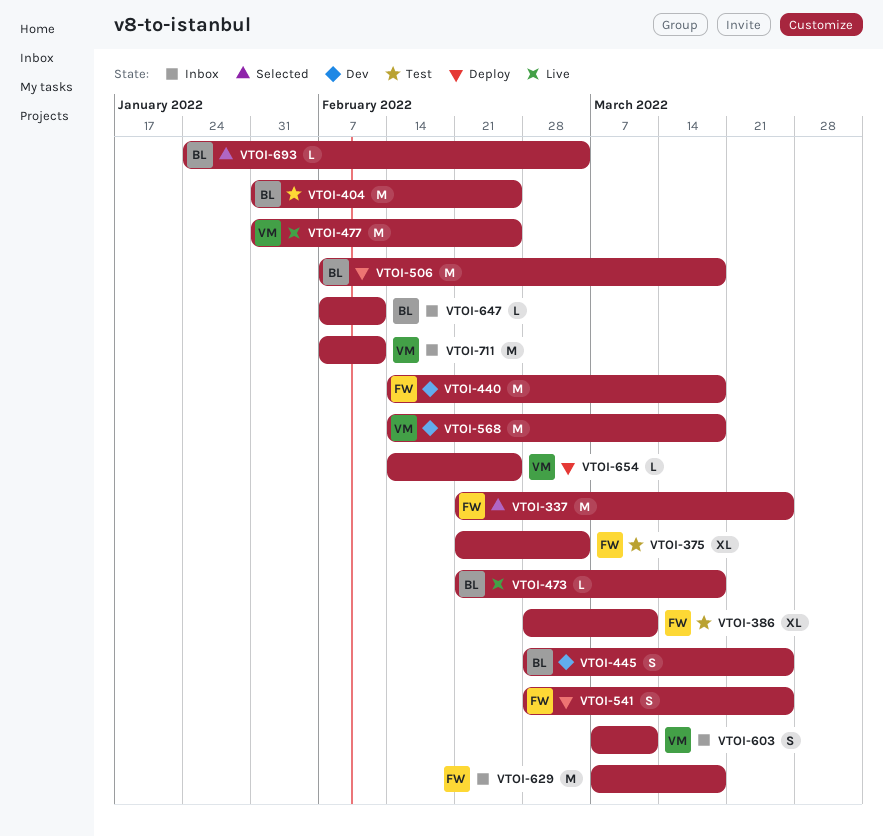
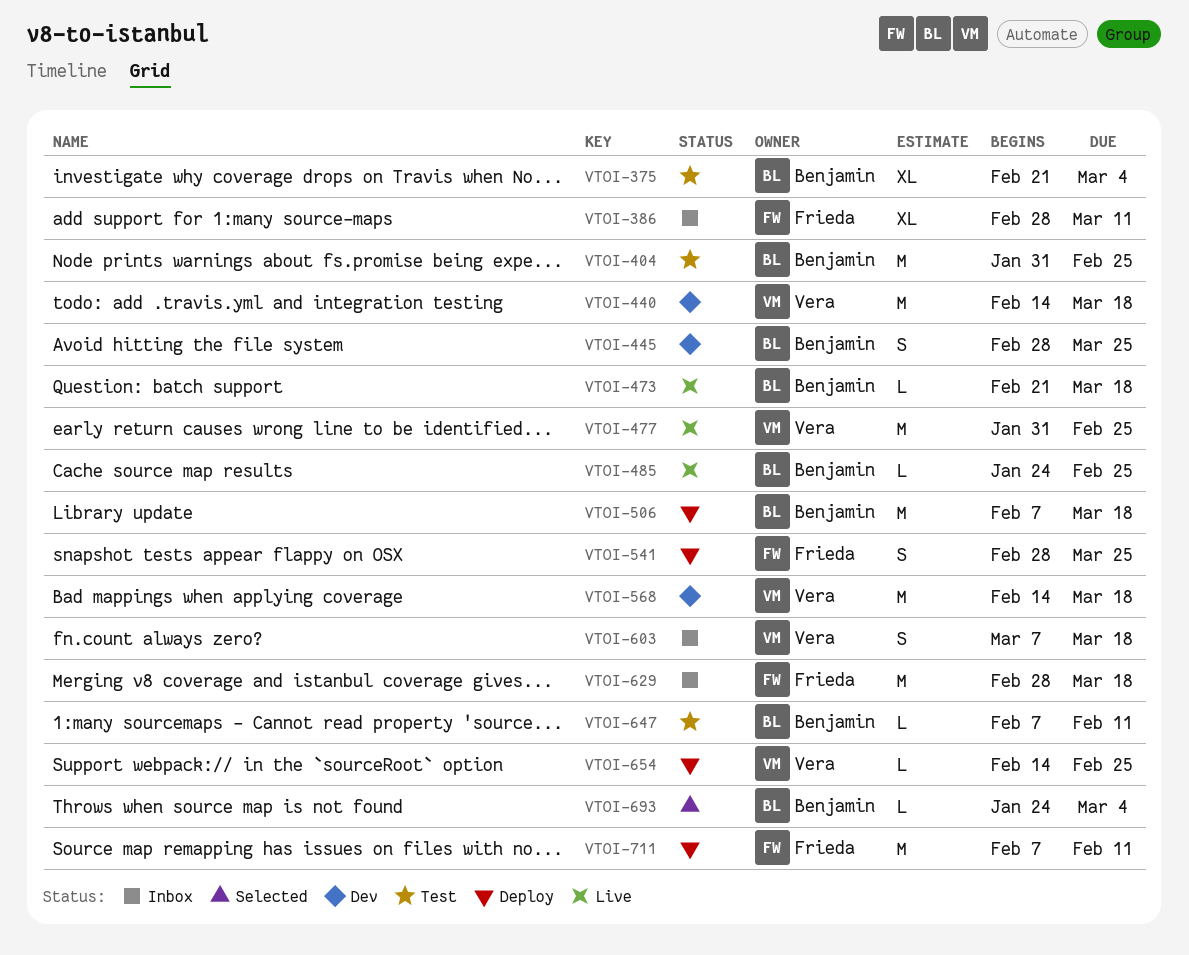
VTOI-337: present -> none
VTOI-375, owner: Frieda -> Benjamin
VTOI-386, status: Test -> Inbox
VTOI-440, owner: Frieda -> Vera
VTOI-485: none -> present
VTOI-603, due: Mar 11 -> Mar 18
VTOI-629, start: Mar 7 -> Feb 28
VTOI-647, status: Inbox -> Test
VTOI-711, status: Inbox -> Deploy
VTOI-711, owner: Vera -> Frieda

